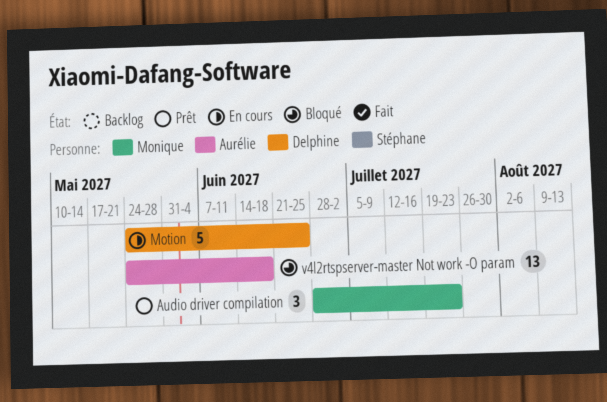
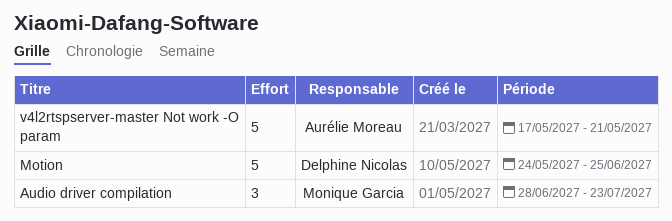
v4l2rtspserver-master Not work -O param, estimate: 13 -> 5
v4l2rtspserver-master Not work -O param, start: May 24 -> May 17
v4l2rtspserver-master Not work -O param, due: Jun 18 -> May 21

